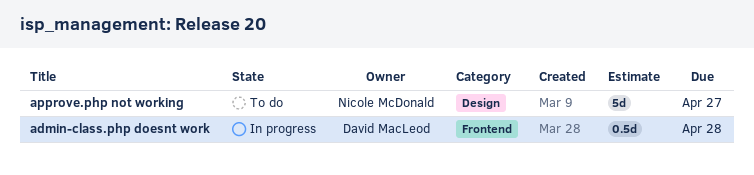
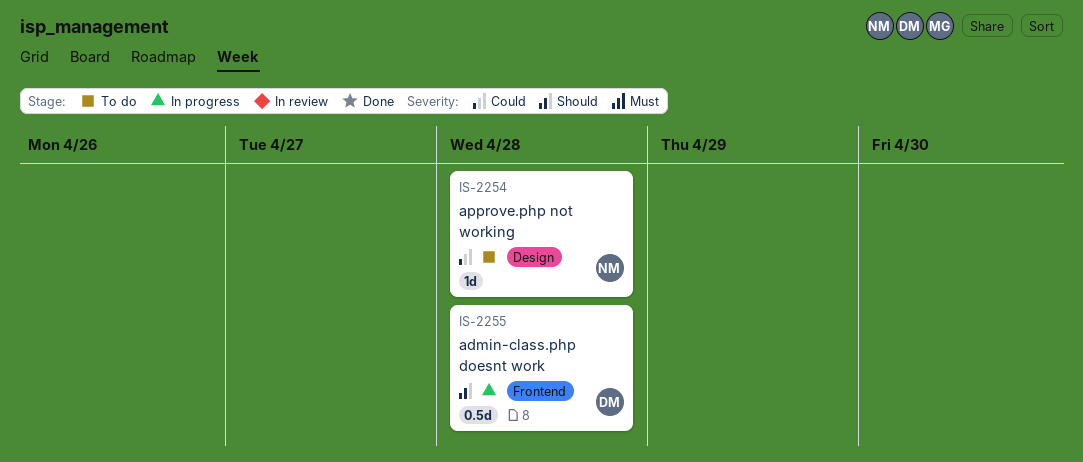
approve.php not working, estimate: 5d -> 1d
approve.php not working, due: Apr 27 -> Apr 28

